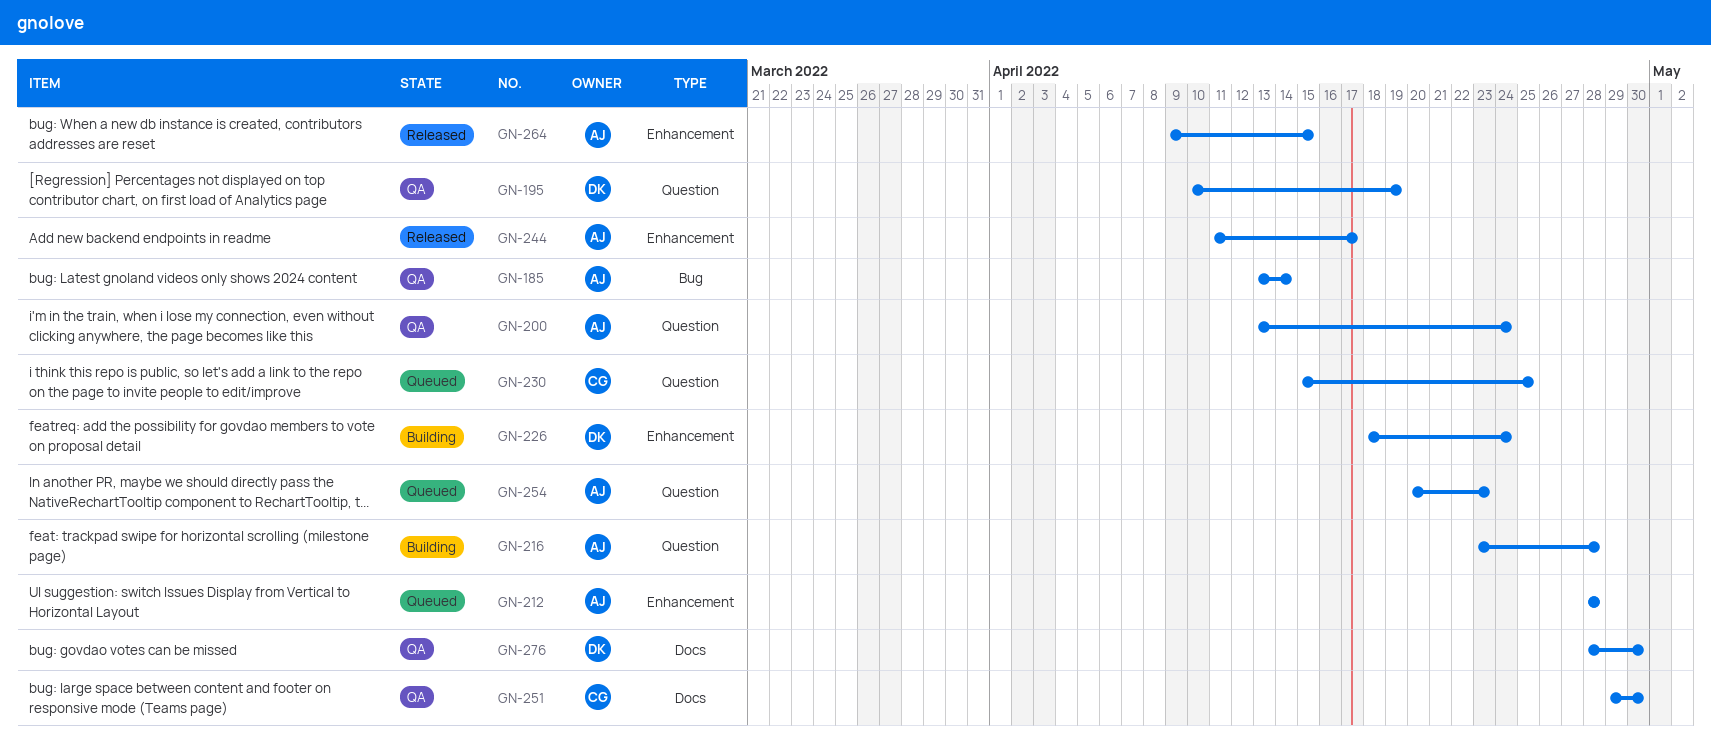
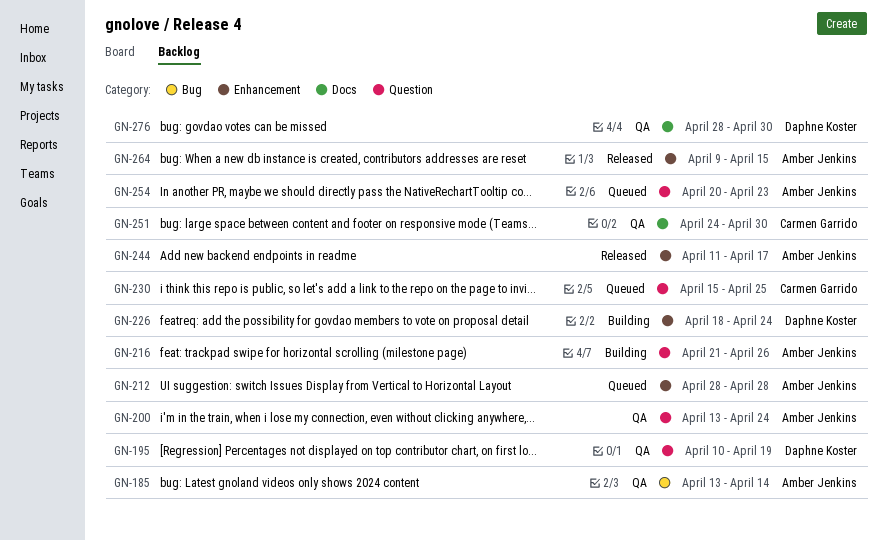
GN-216, start: Apr 23 -> Apr 21
GN-216, due: Apr 28 -> Apr 26
GN-251, start: Apr 29 -> Apr 24

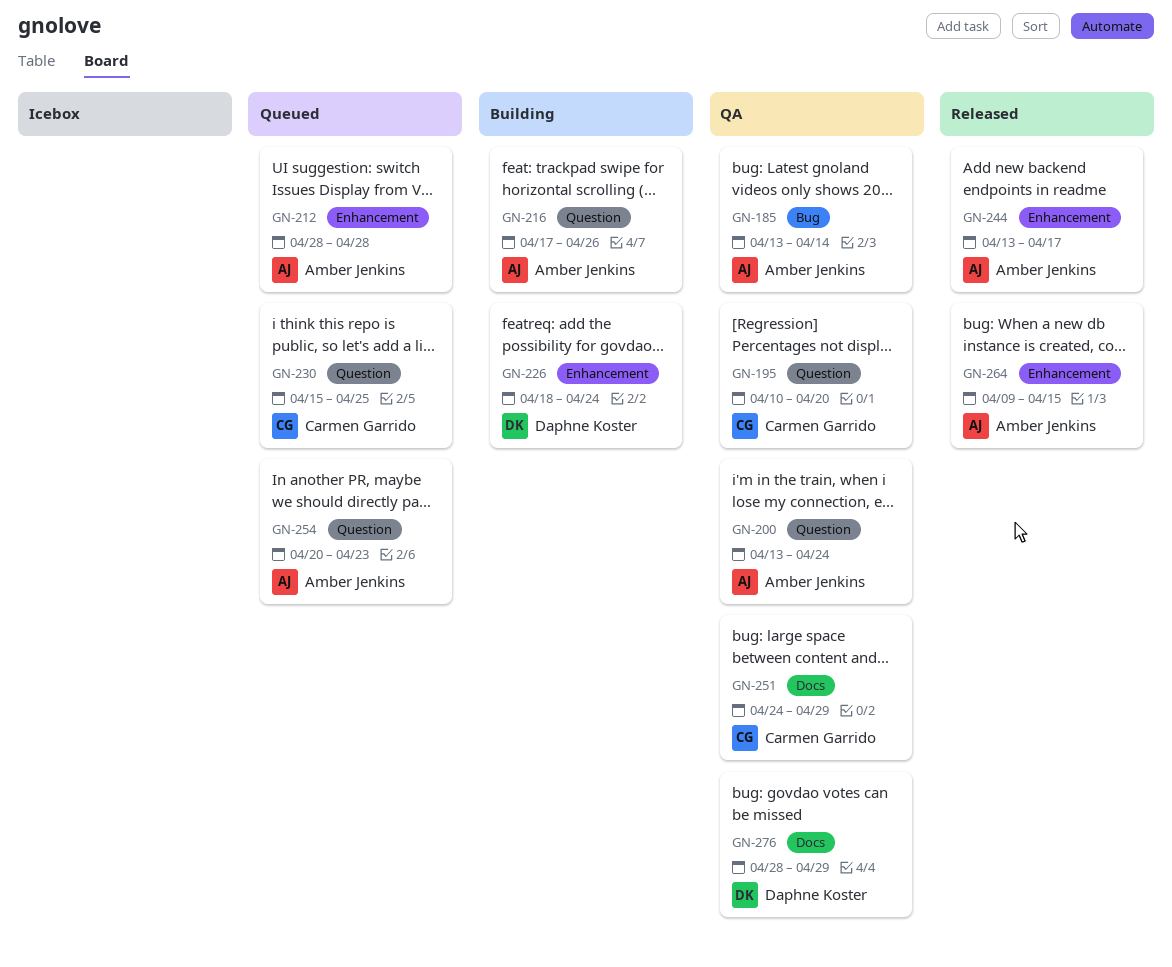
GN-195, owner: Daphne Koster -> Carmen Garrido
GN-195, due: Apr 19 -> Apr 20
GN-216, start: Apr 21 -> Apr 17
GN-244, start: Apr 11 -> Apr 13
GN-251, due: Apr 30 -> Apr 29
GN-276, due: Apr 30 -> Apr 29

